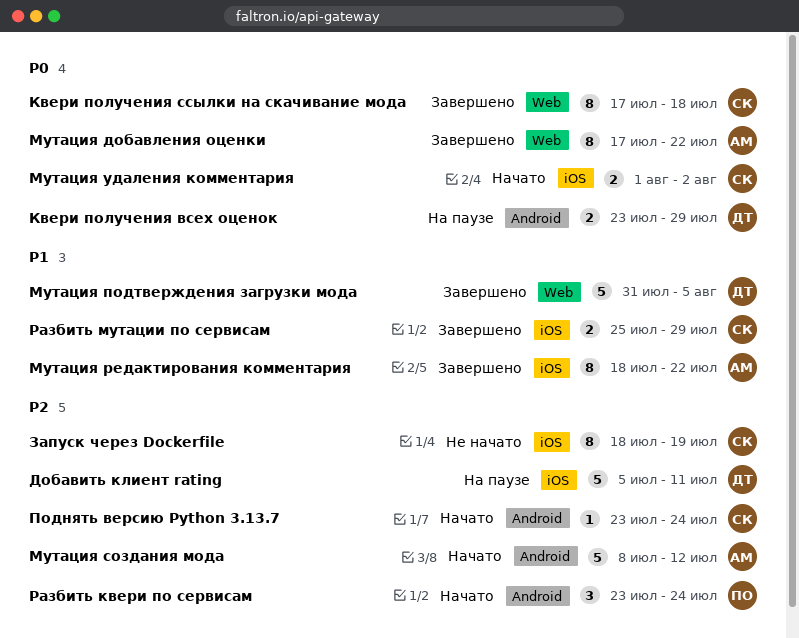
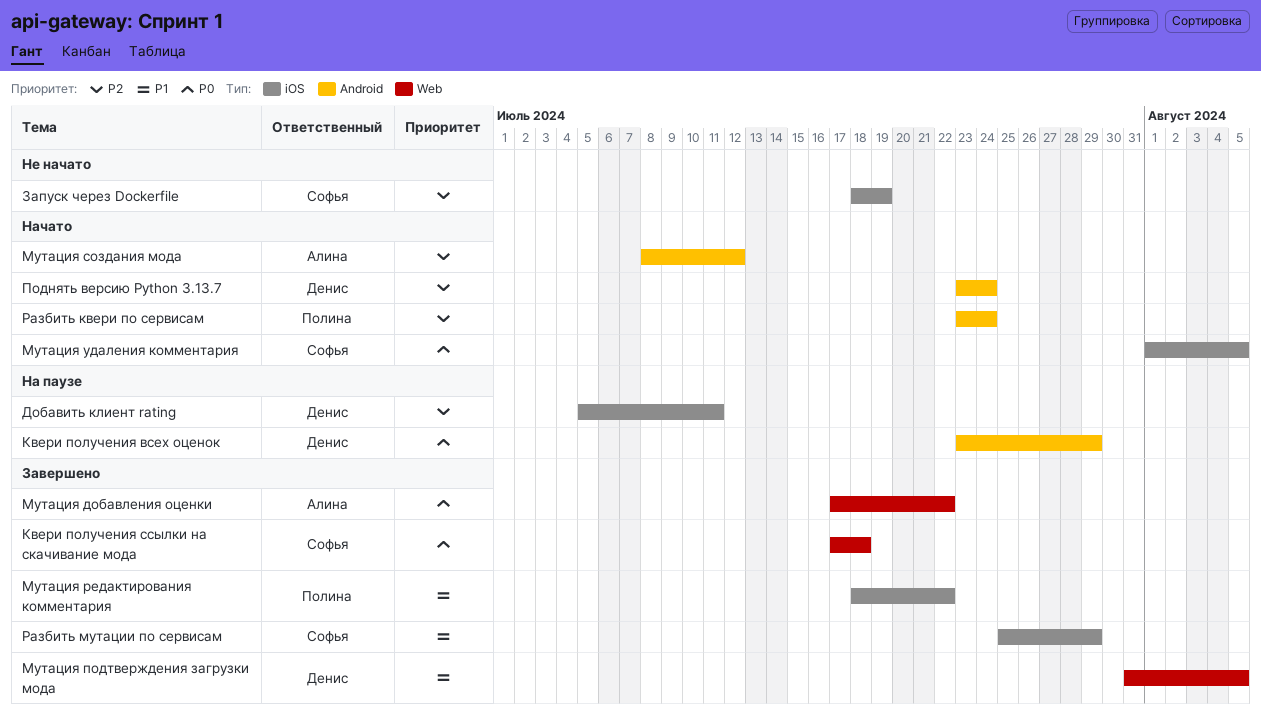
Мутация редактирования комментария, owner: Алина -> Полина
Мутация удаления комментария, due: Aug 2 -> Aug 5
Поднять версию Python 3.13.7, owner: Софья -> Денис

